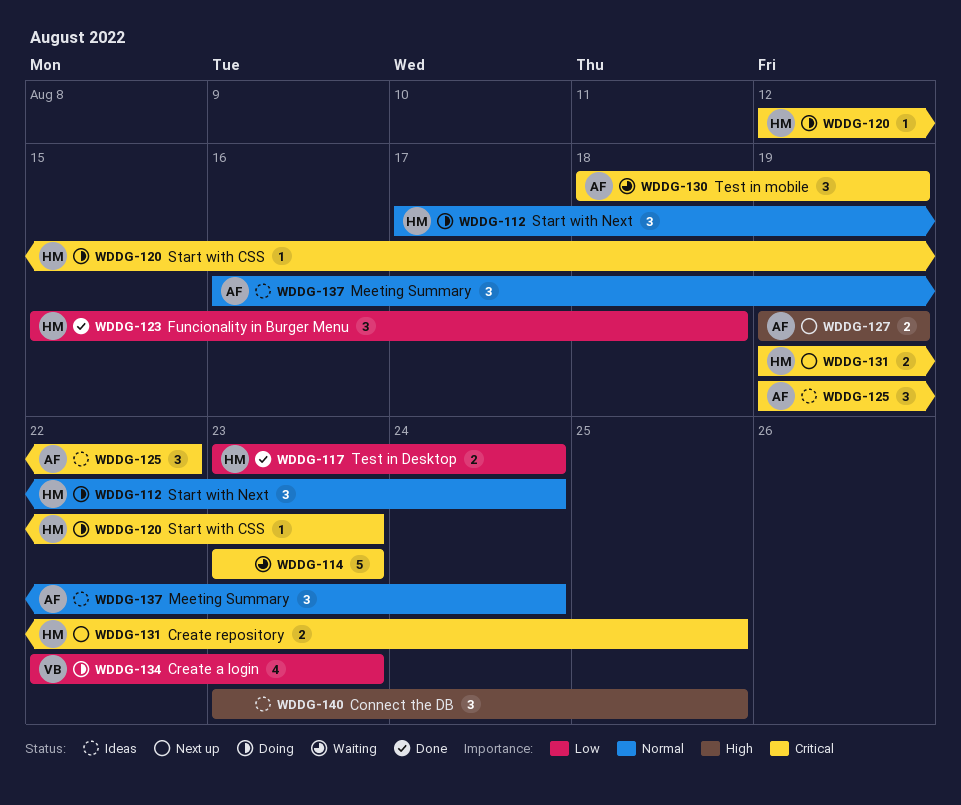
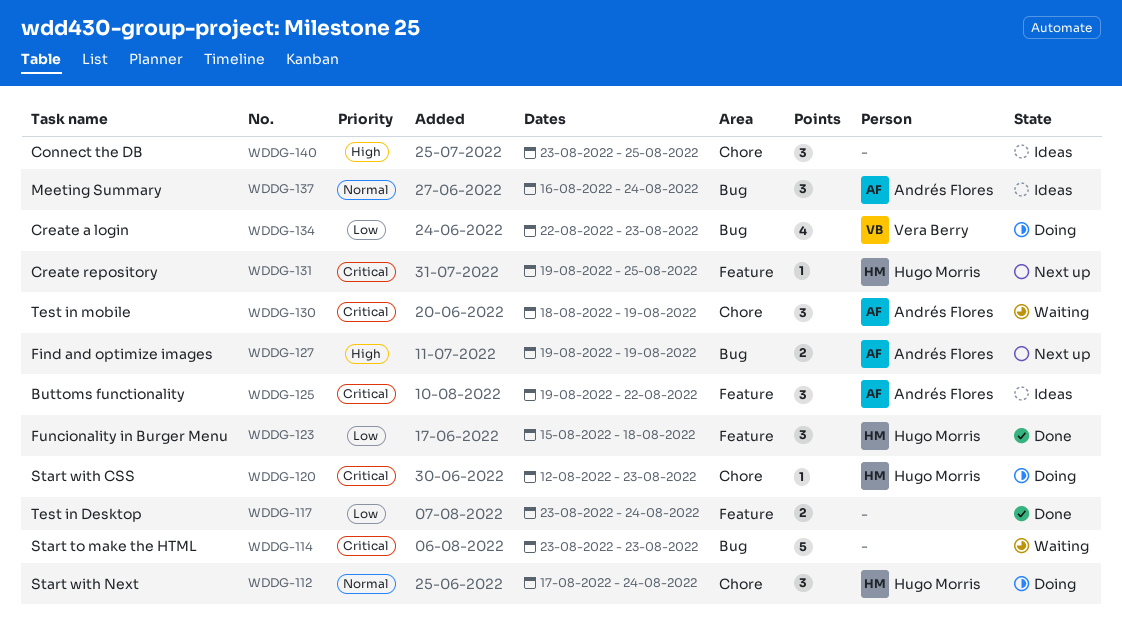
WDDG-117, owner: Hugo Morris -> none
WDDG-131, estimate: 2 -> 1

